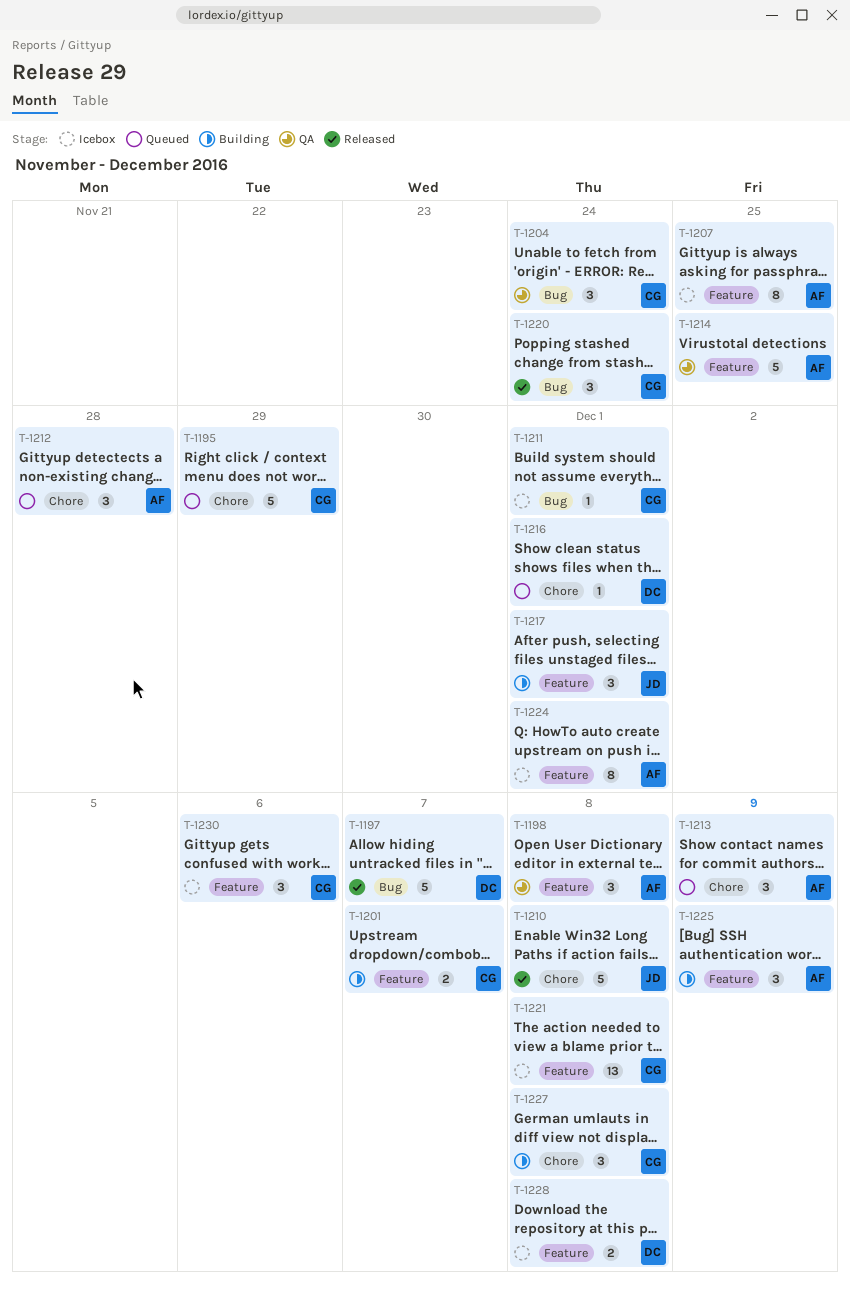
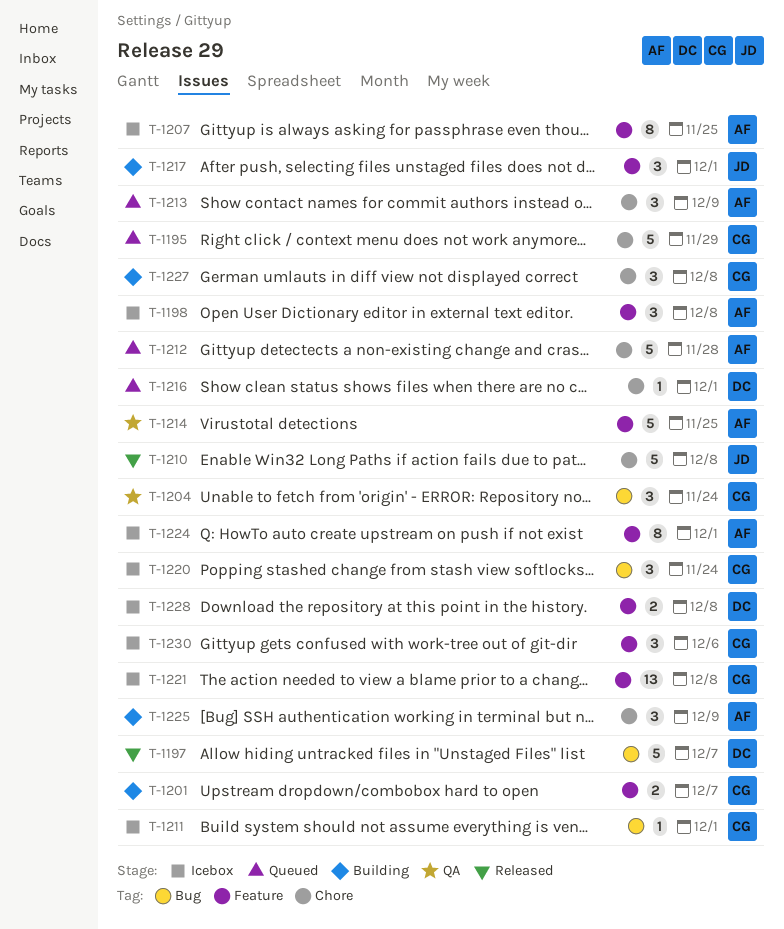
T-1198, status: QA -> Icebox
T-1212, estimate: 3 -> 5
T-1220, status: Released -> Icebox
T-1225, label: Feature -> Chore

